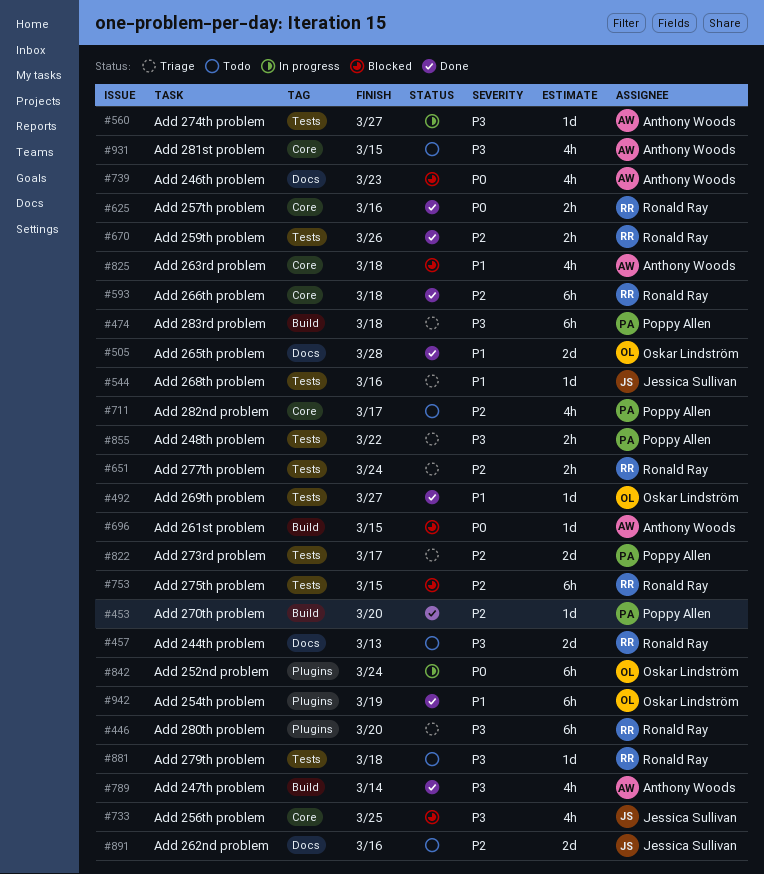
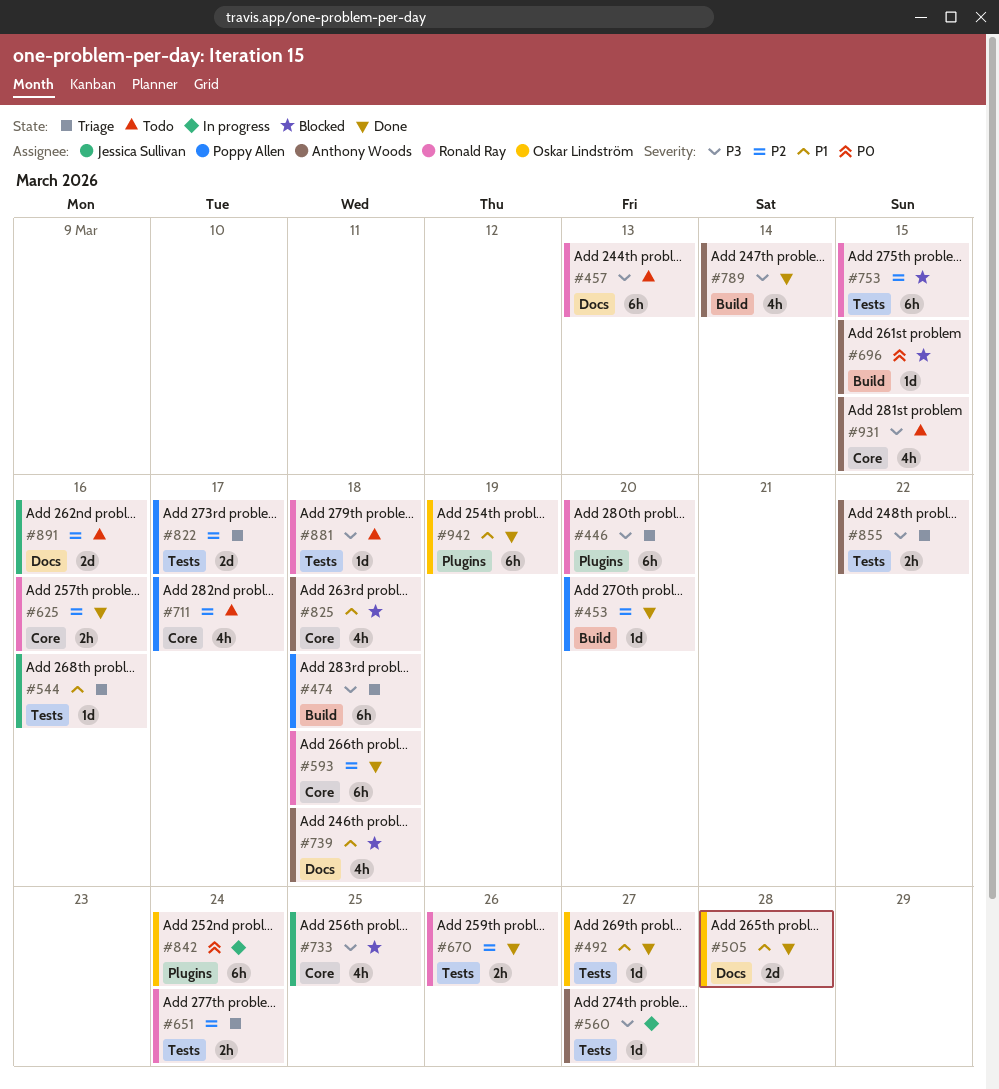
#457, estimate: 2d -> 6h
#625, priority: P0 -> P2
#739, priority: P0 -> P1
#739, due: Mar 23 -> Mar 18
#855, owner: Poppy Allen -> Anthony Woods

